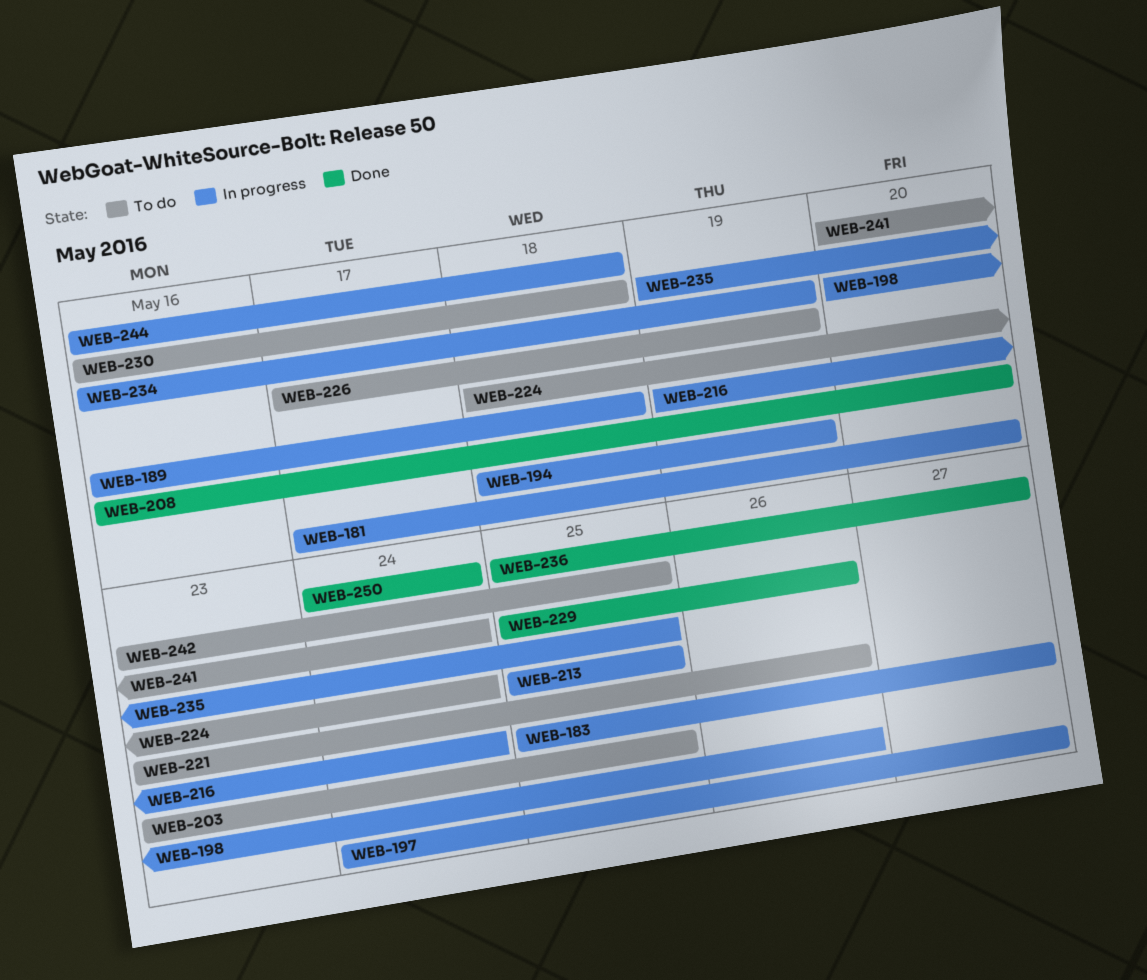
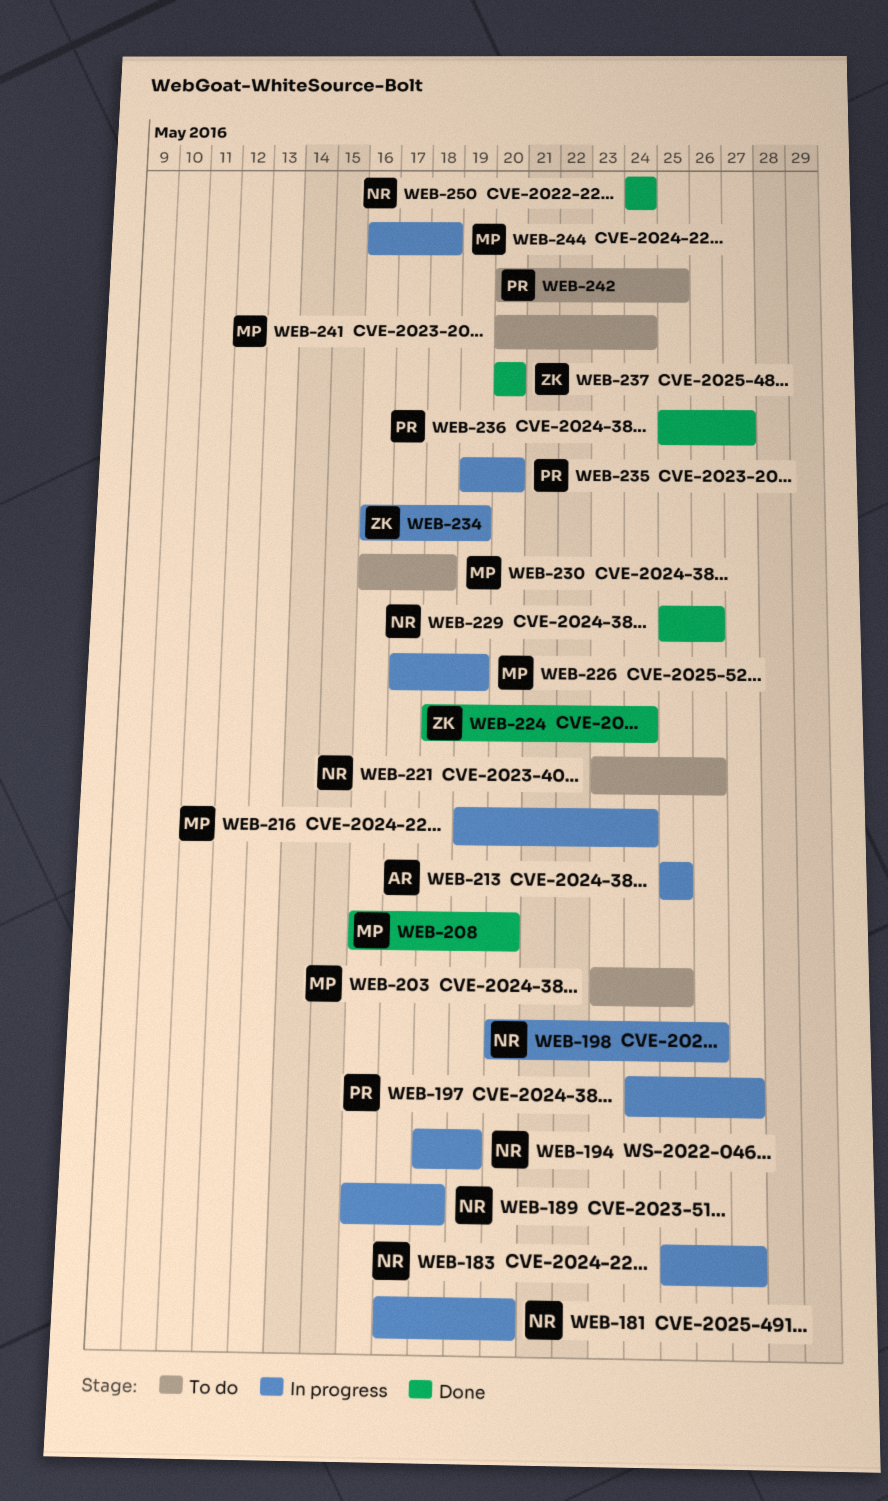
WEB-224, status: To do -> Done
WEB-226, status: To do -> In progress
WEB-235, due: May 25 -> May 20
WEB-237: none -> present
WEB-242, start: May 23 -> May 20

